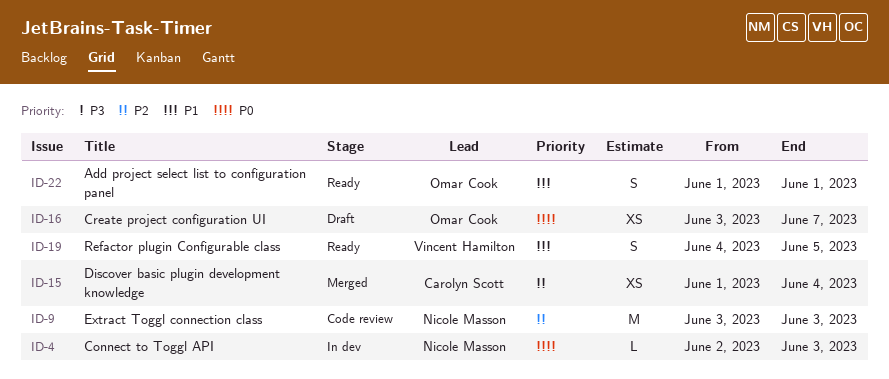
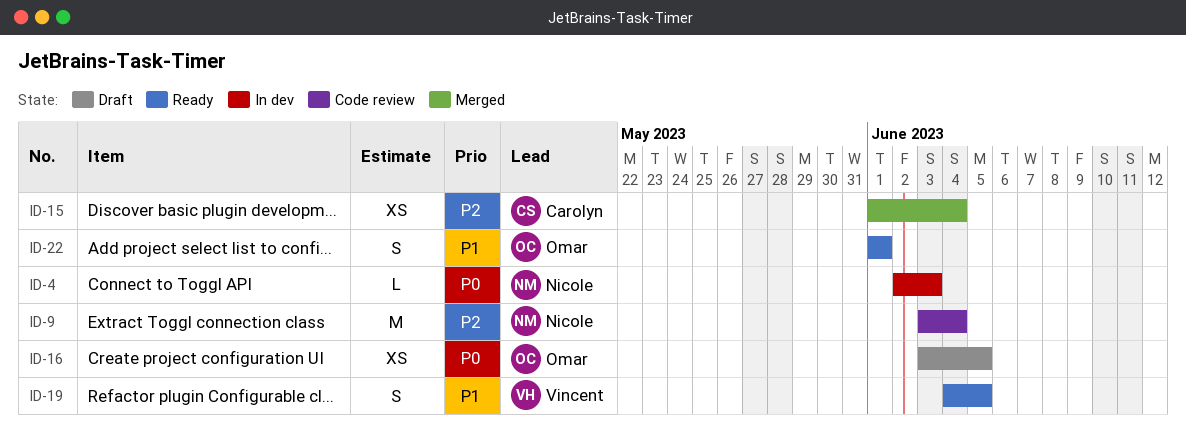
ID-9, due: Jun 3 -> Jun 4
ID-16, due: Jun 7 -> Jun 5

